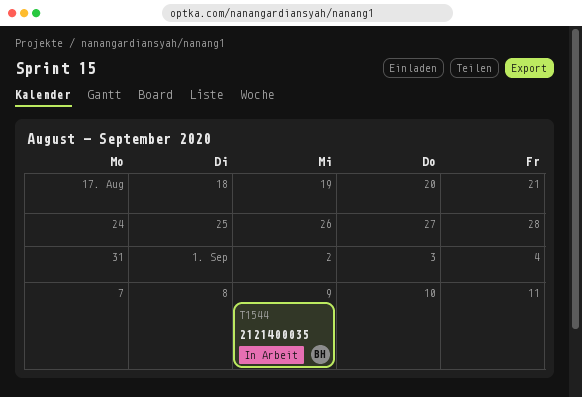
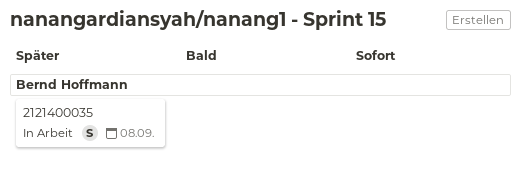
2121400035, due: Sep 9 -> Sep 8

